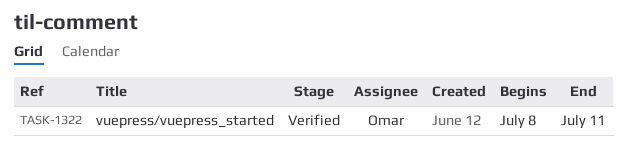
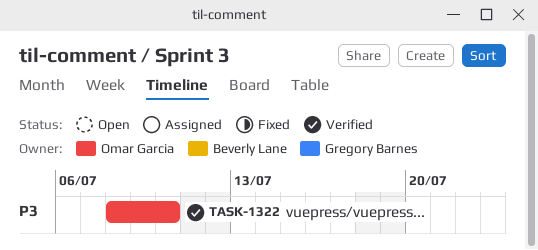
TASK-1322, due: Jul 11 -> Jul 10

